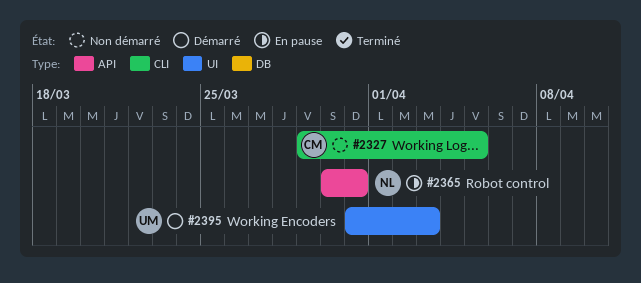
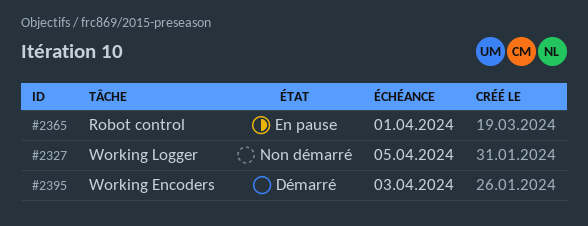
#2365, due: Mar 31 -> Apr 1

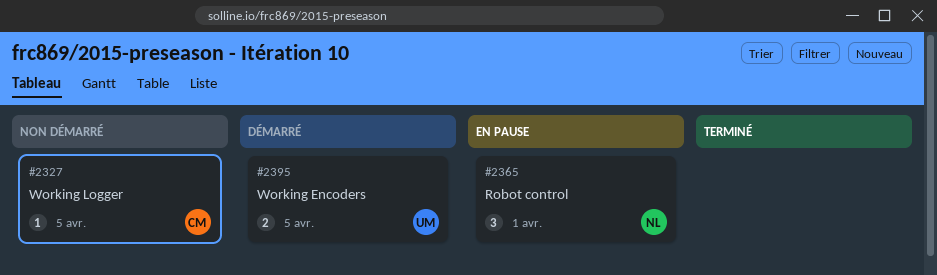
#2395, due: Apr 3 -> Apr 5

